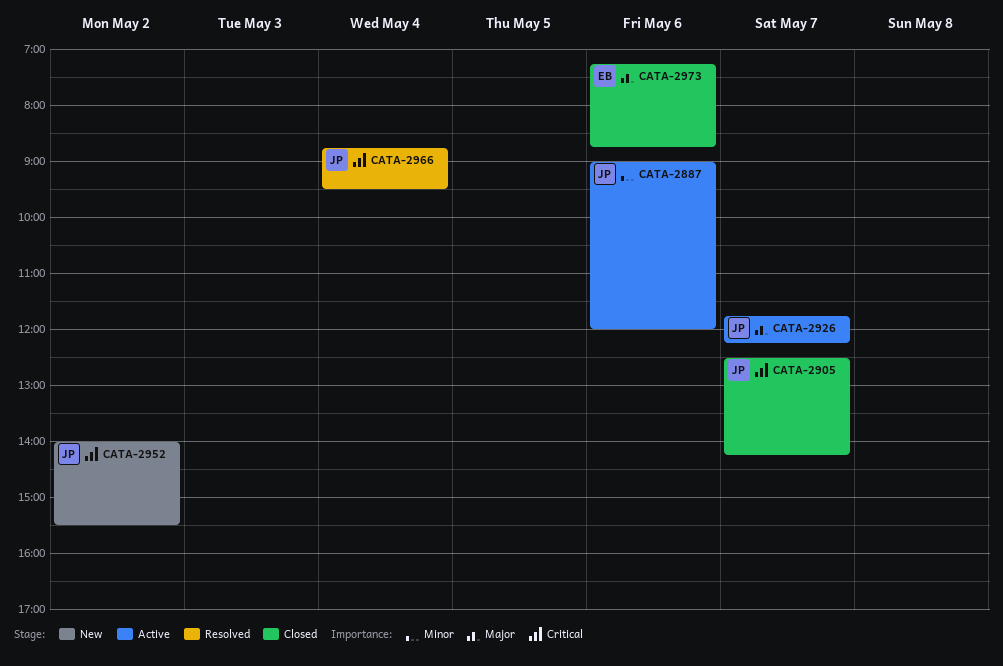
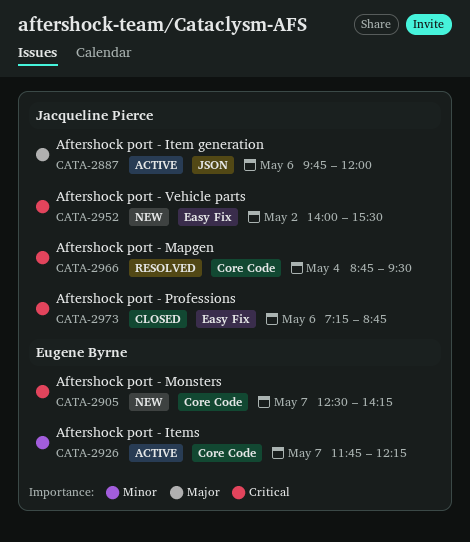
CATA-2887, priority: Minor -> Major
CATA-2887, begins: 09:00 -> 09:45
CATA-2905, status: Closed -> New
CATA-2905, owner: Jacqueline Pierce -> Eugene Byrne
CATA-2926, owner: Jacqueline Pierce -> Eugene Byrne
CATA-2926, priority: Major -> Minor
CATA-2973, owner: Eugene Byrne -> Jacqueline Pierce
CATA-2973, priority: Major -> Critical

